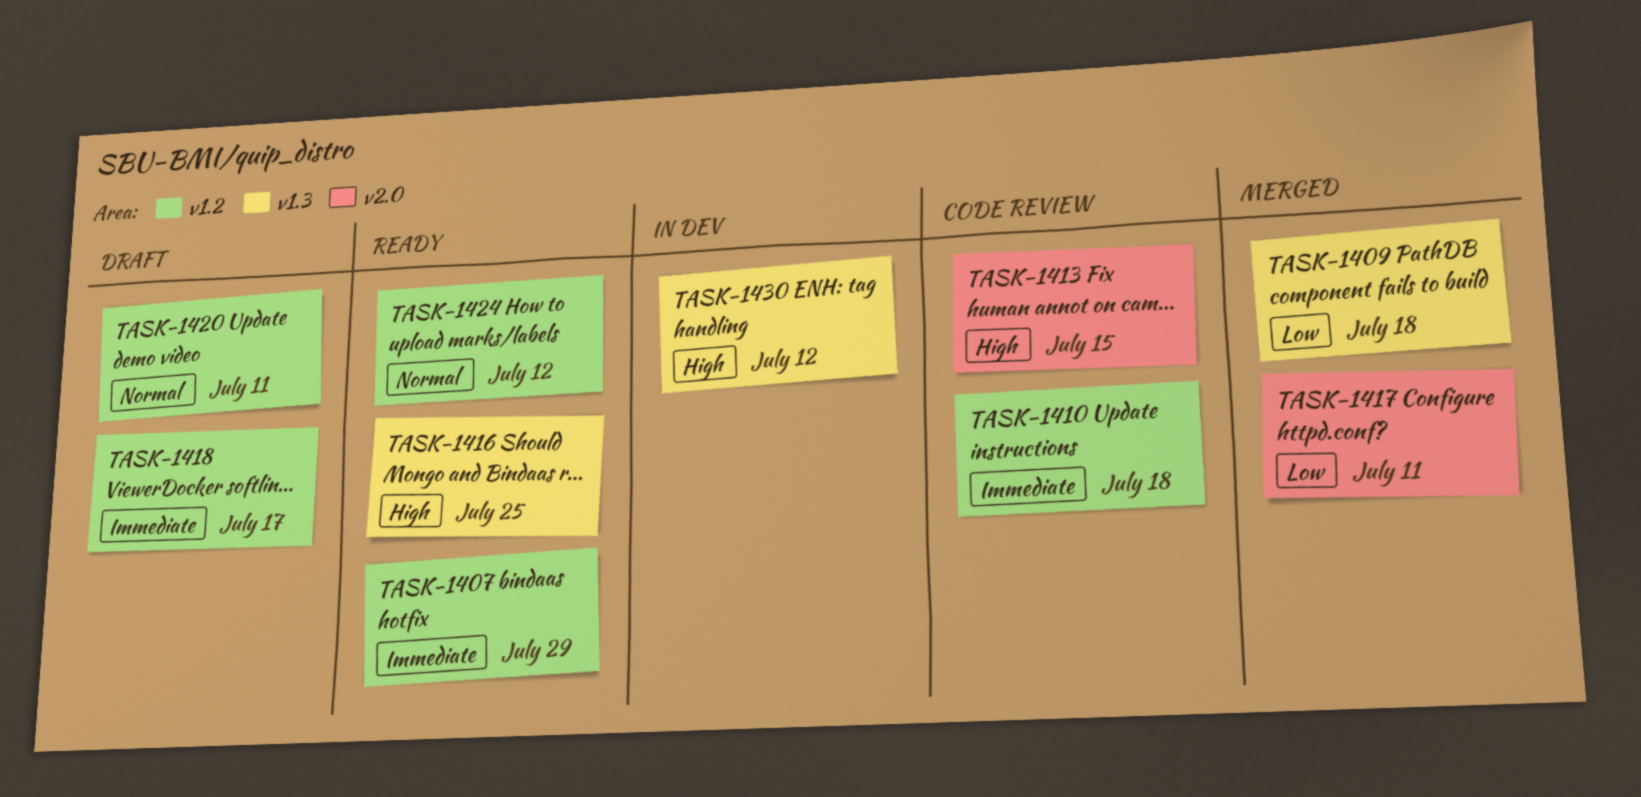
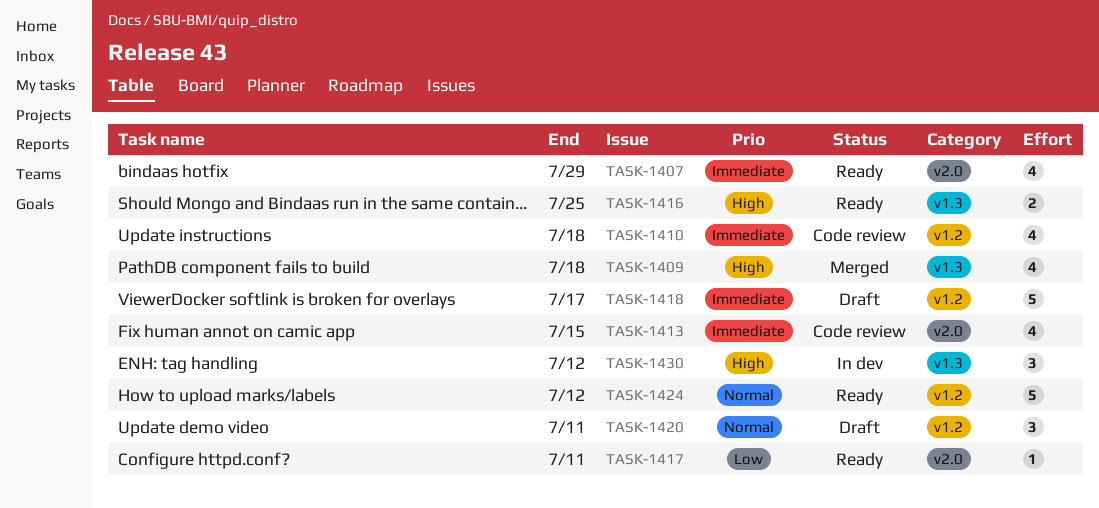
TASK-1407, label: v1.2 -> v2.0
TASK-1409, priority: Low -> High
TASK-1413, priority: High -> Immediate
TASK-1417, status: Merged -> Ready

